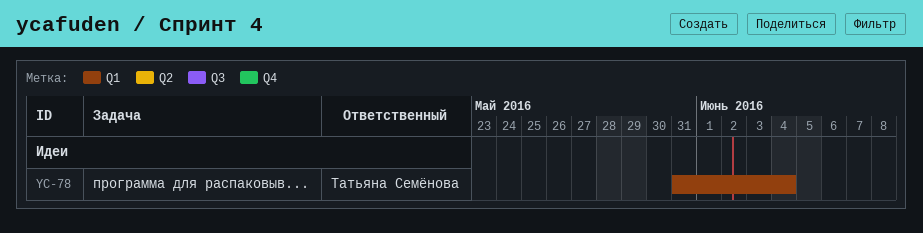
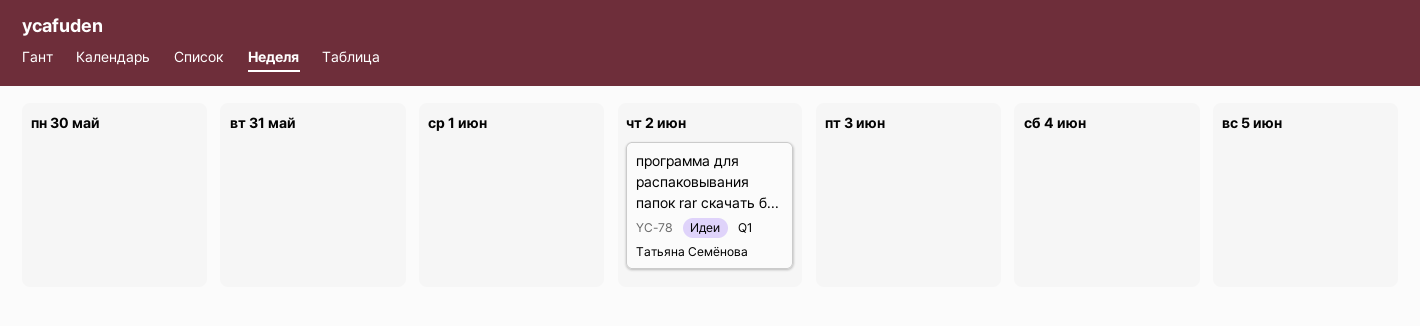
YC-78, due: Jun 4 -> Jun 2

